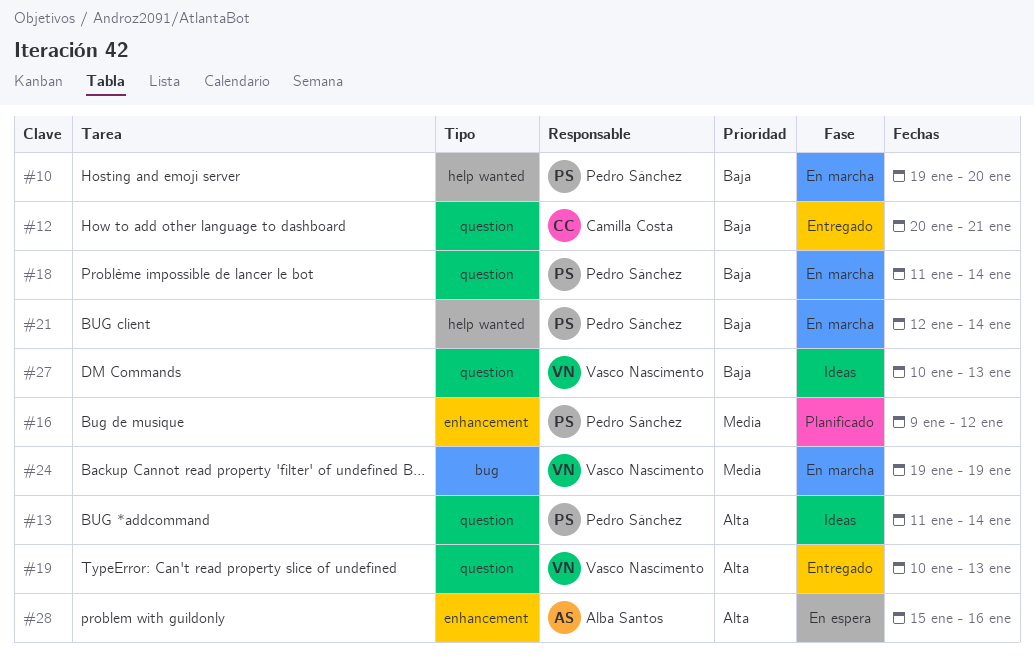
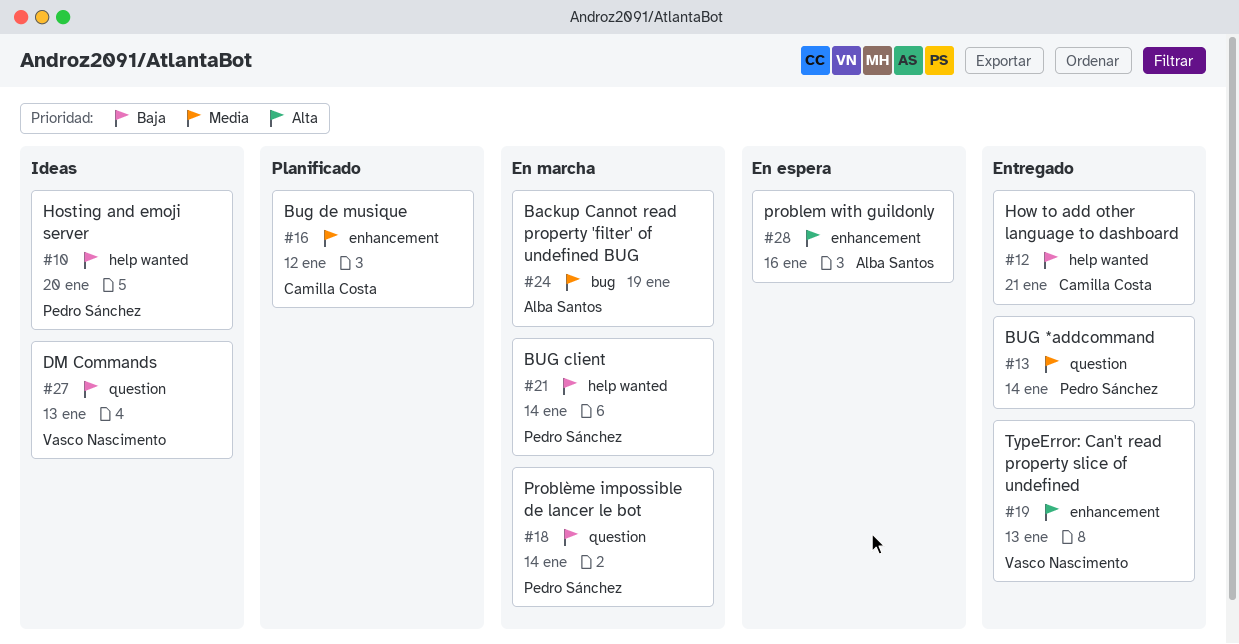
#10, status: En marcha -> Ideas
#12, label: question -> help wanted
#13, status: Ideas -> Entregado
#13, priority: Alta -> Media
#16, owner: Pedro Sánchez -> Camilla Costa
#19, label: question -> enhancement
#24, owner: Vasco Nascimento -> Alba Santos

